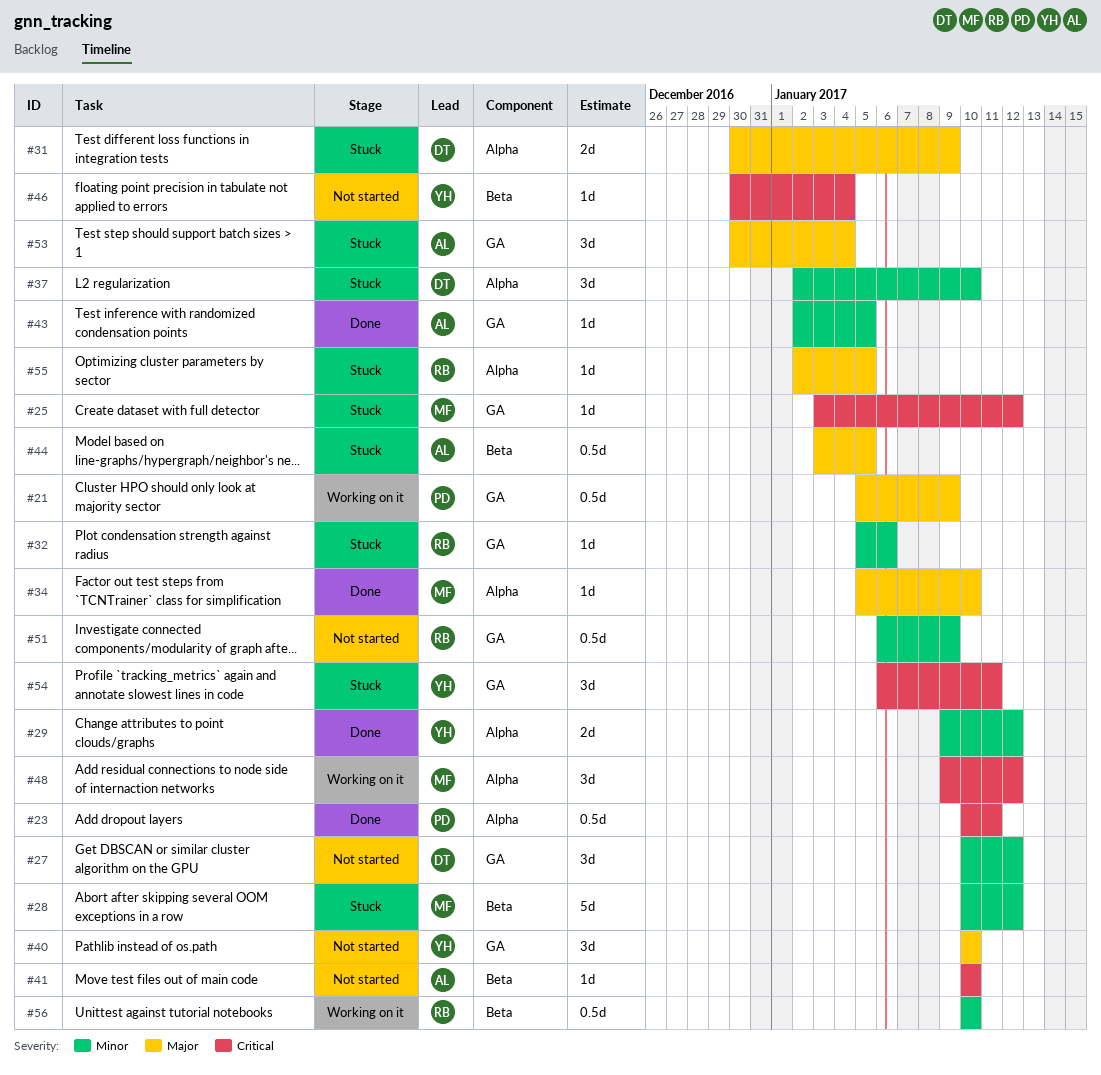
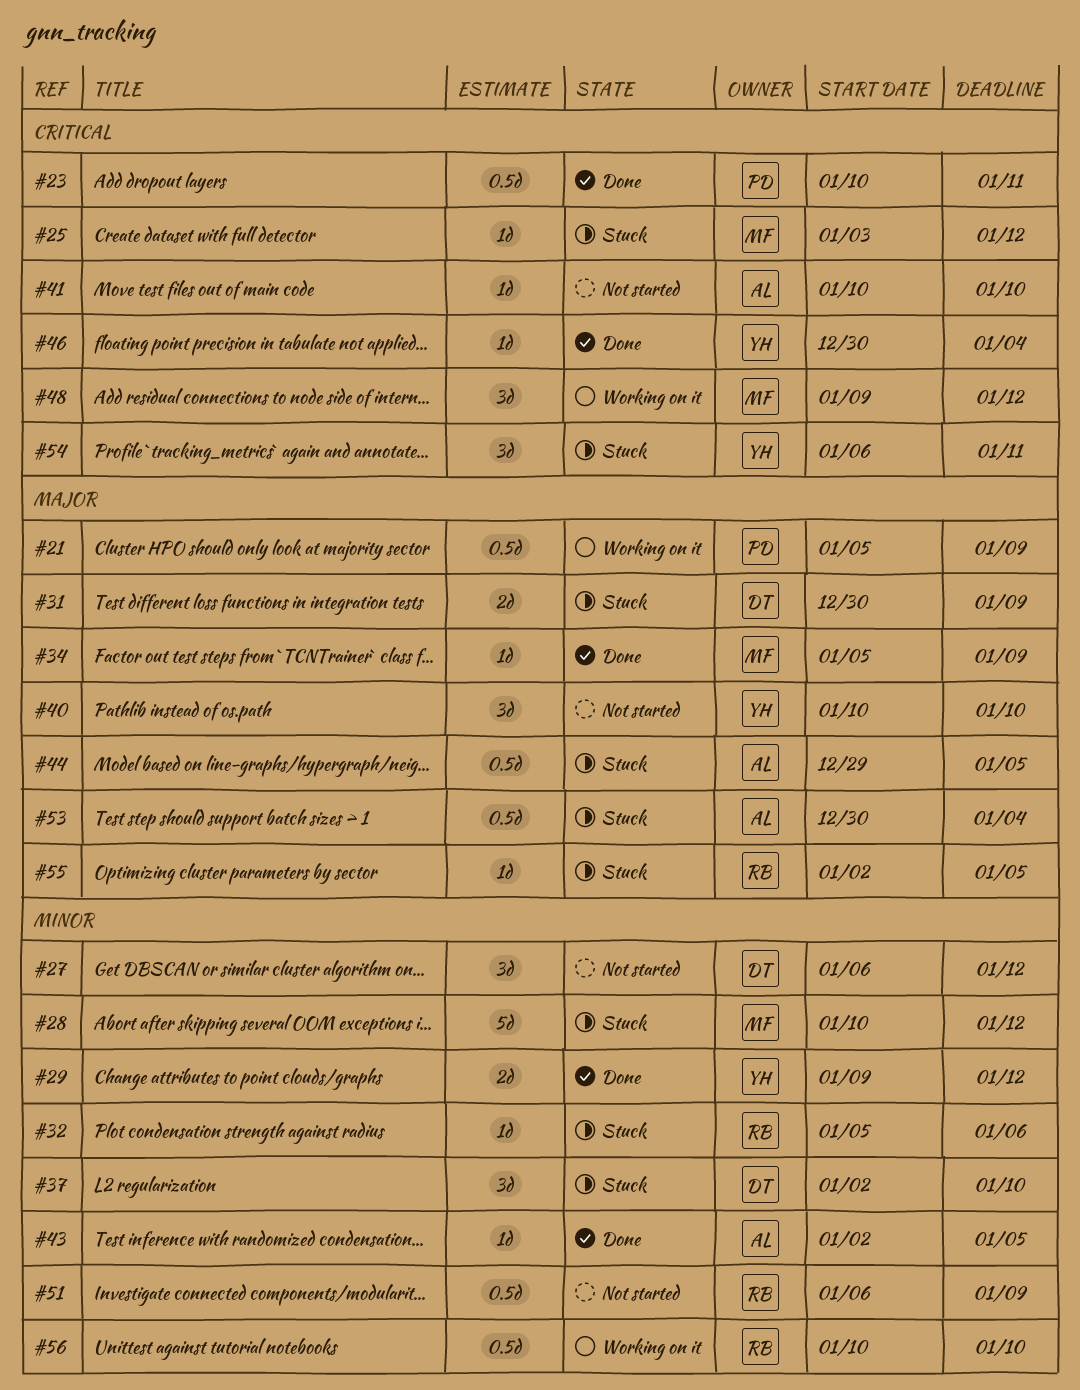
#27, start: Jan 10 -> Jan 6
#34, due: Jan 10 -> Jan 9
#44, start: Jan 3 -> Dec 29
#46, status: Not started -> Done
#53, estimate: 3d -> 0.5d

